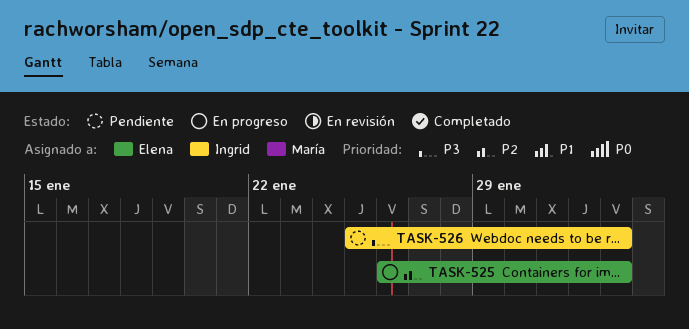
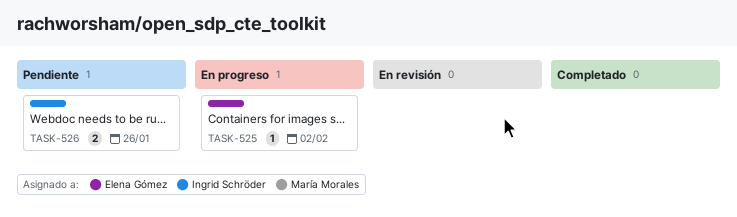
TASK-526, due: Feb 2 -> Jan 26

